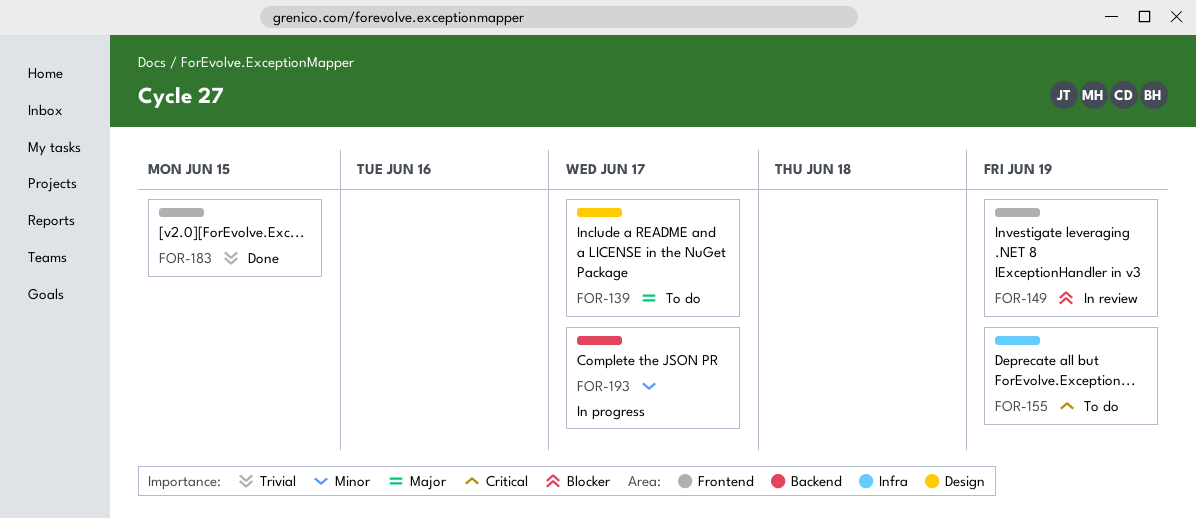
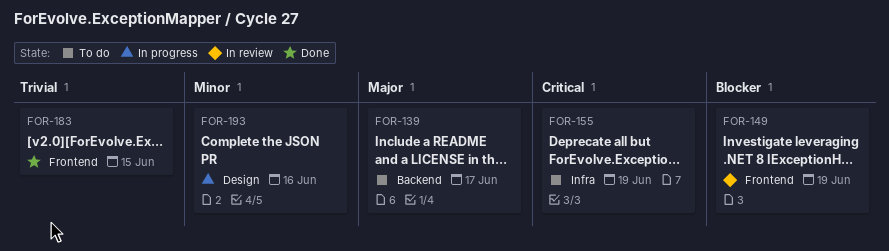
FOR-139, label: Design -> Backend
FOR-193, label: Backend -> Design
FOR-193, due: Jun 17 -> Jun 16

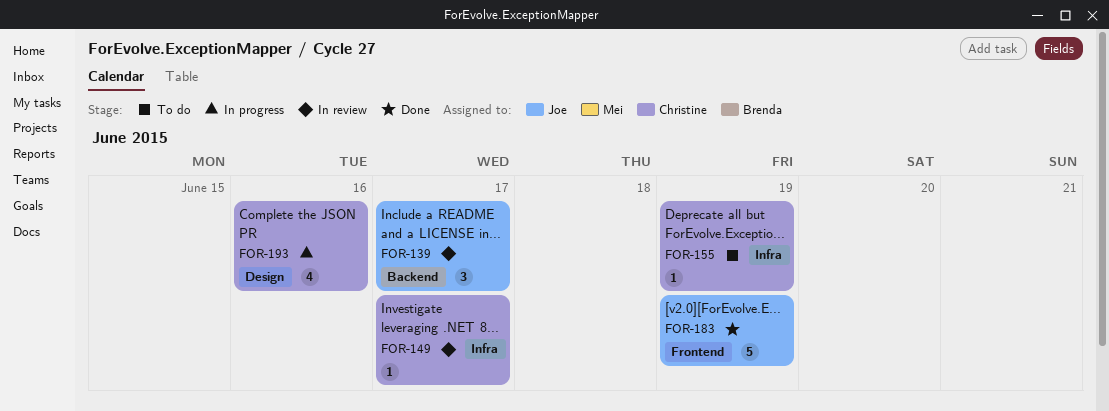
FOR-139, status: To do -> In review
FOR-149, label: Frontend -> Infra
FOR-149, due: Jun 19 -> Jun 17
FOR-183, due: Jun 15 -> Jun 19

